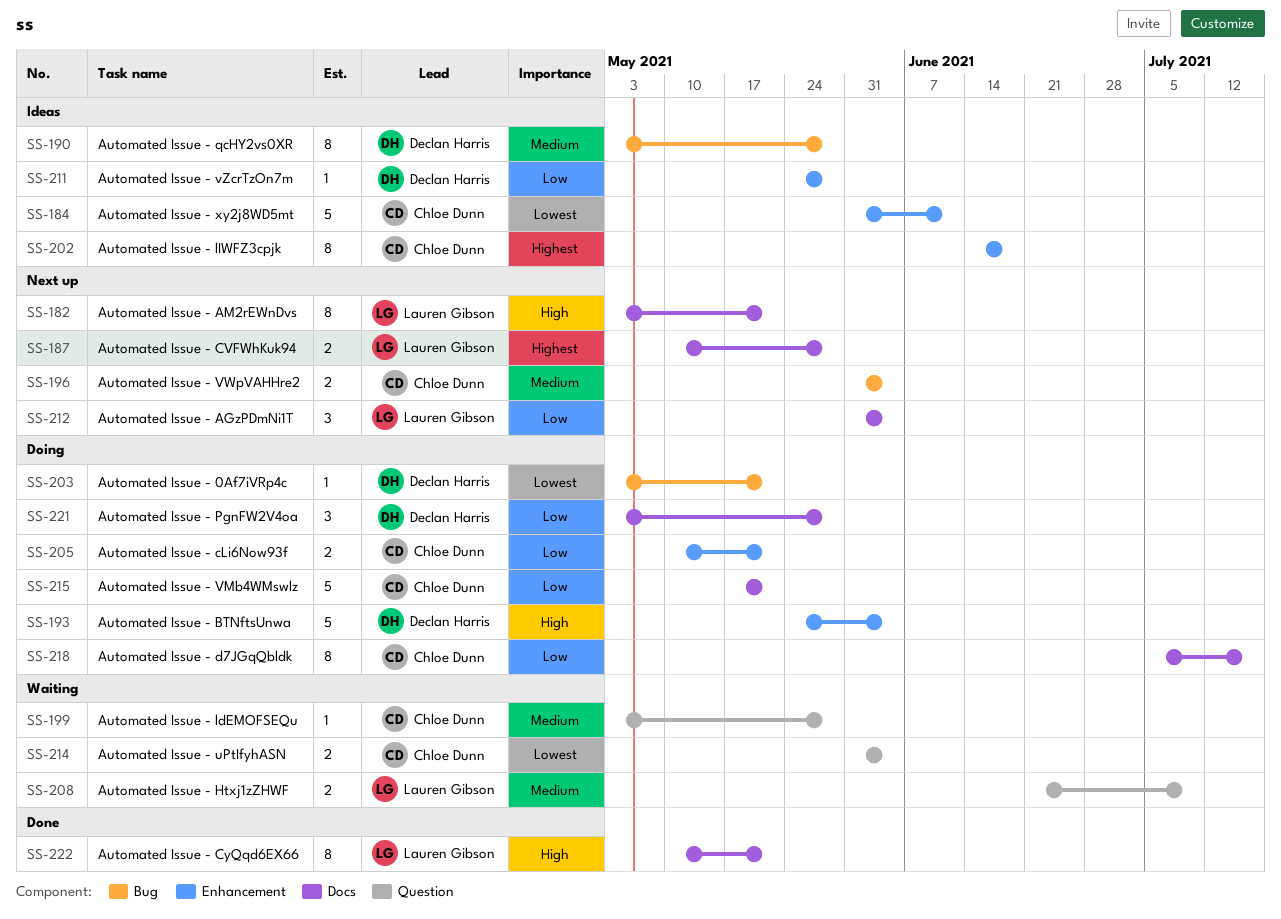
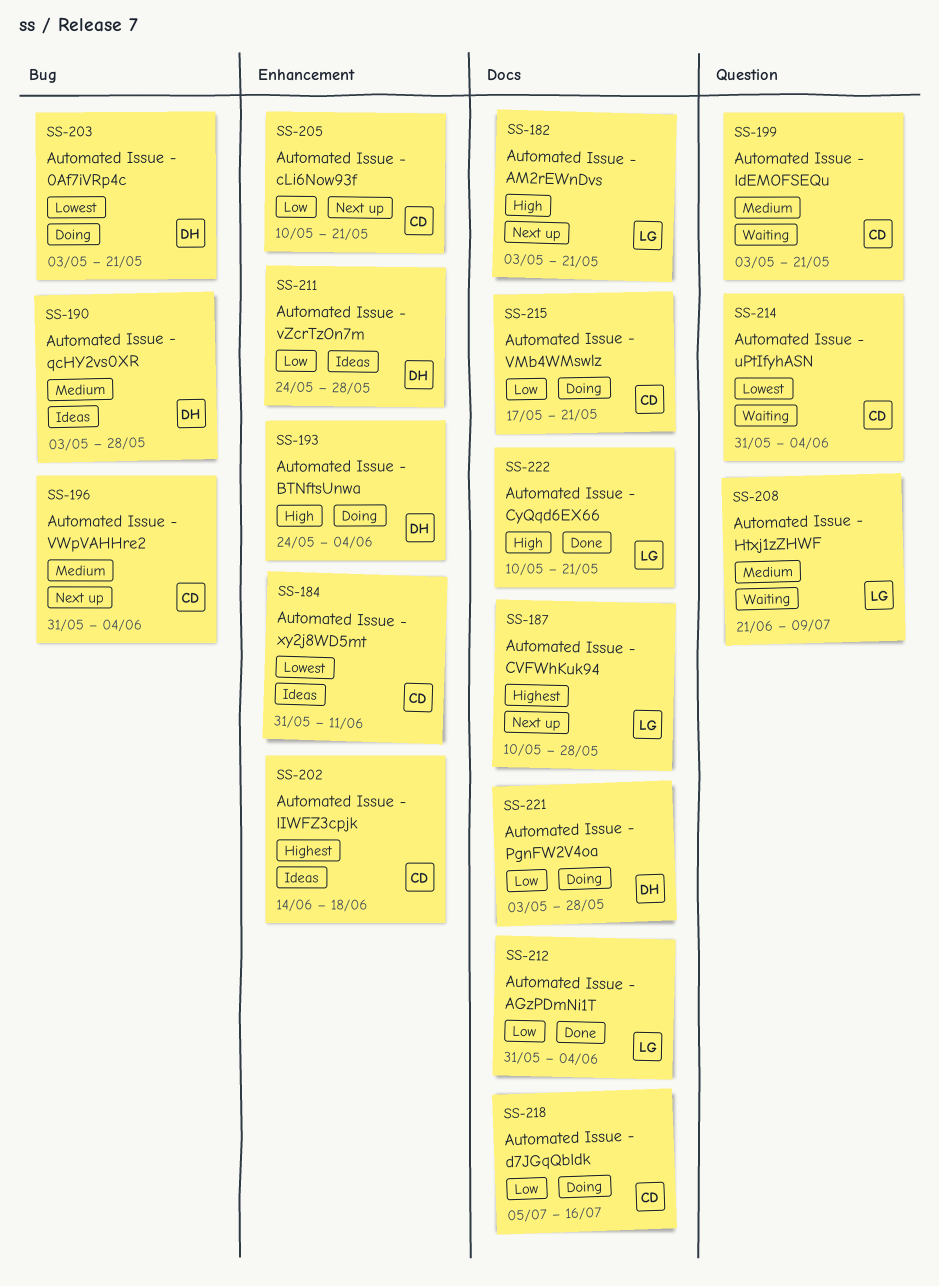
SS-199, due: May 28 -> May 21
SS-205, status: Doing -> Next up
SS-212, status: Next up -> Done

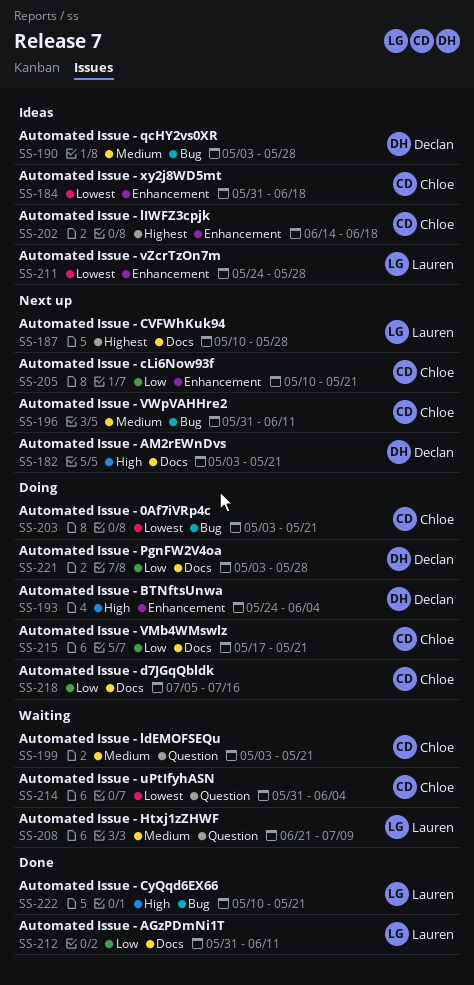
SS-182, owner: Lauren -> Declan
SS-184, due: Jun 11 -> Jun 18
SS-196, due: Jun 4 -> Jun 11
SS-203, owner: Declan -> Chloe
SS-211, owner: Declan -> Lauren
SS-211, priority: Low -> Lowest
SS-212, due: Jun 4 -> Jun 11
SS-222, label: Docs -> Bug

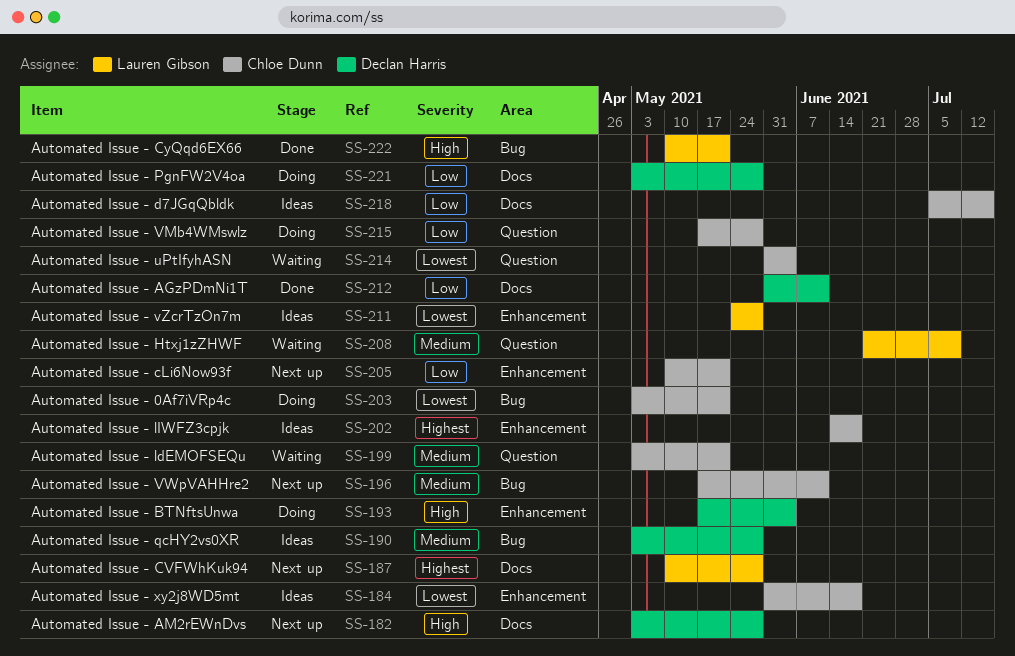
SS-182, due: May 21 -> May 28
SS-193, start: May 24 -> May 17
SS-196, start: May 31 -> May 17
SS-212, owner: Lauren Gibson -> Declan Harris
SS-215, label: Docs -> Question
SS-215, due: May 21 -> May 28
SS-218, status: Doing -> Ideas

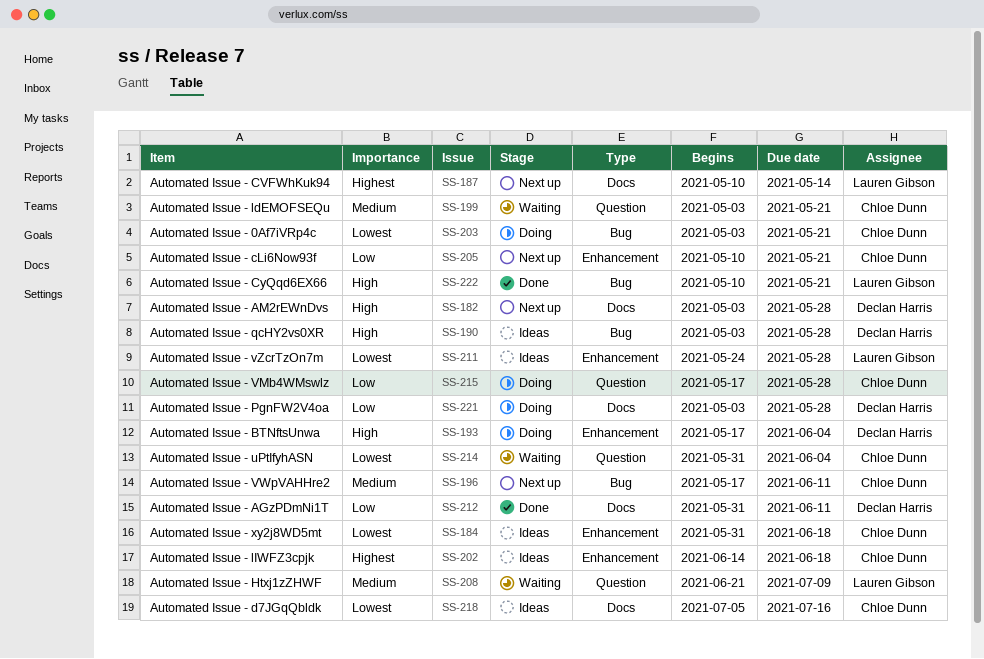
SS-187, due: May 28 -> May 14
SS-190, priority: Medium -> High
SS-218, priority: Low -> Lowest

